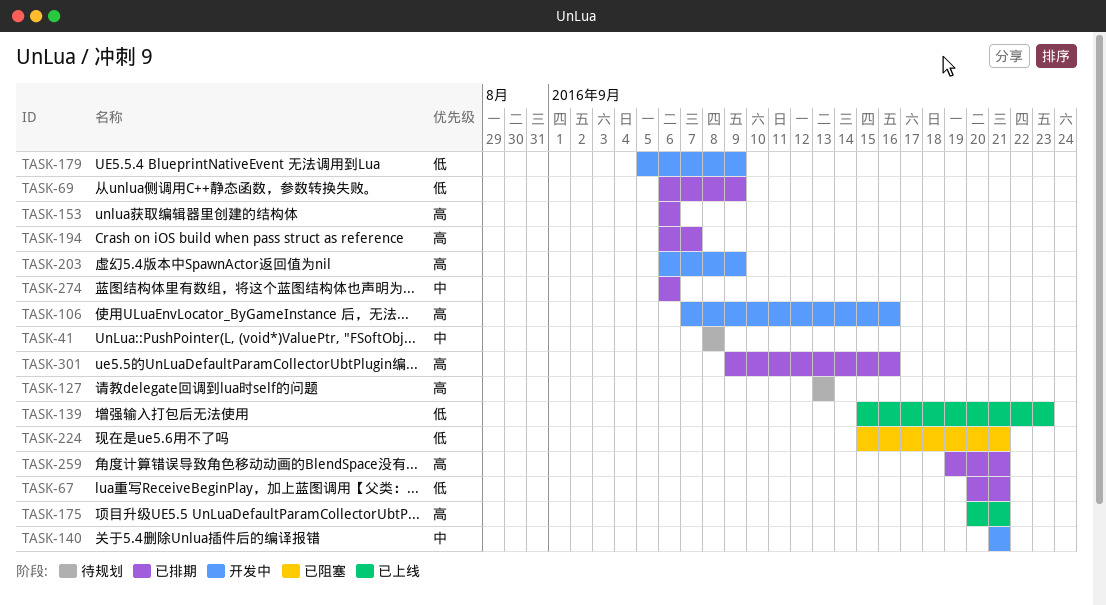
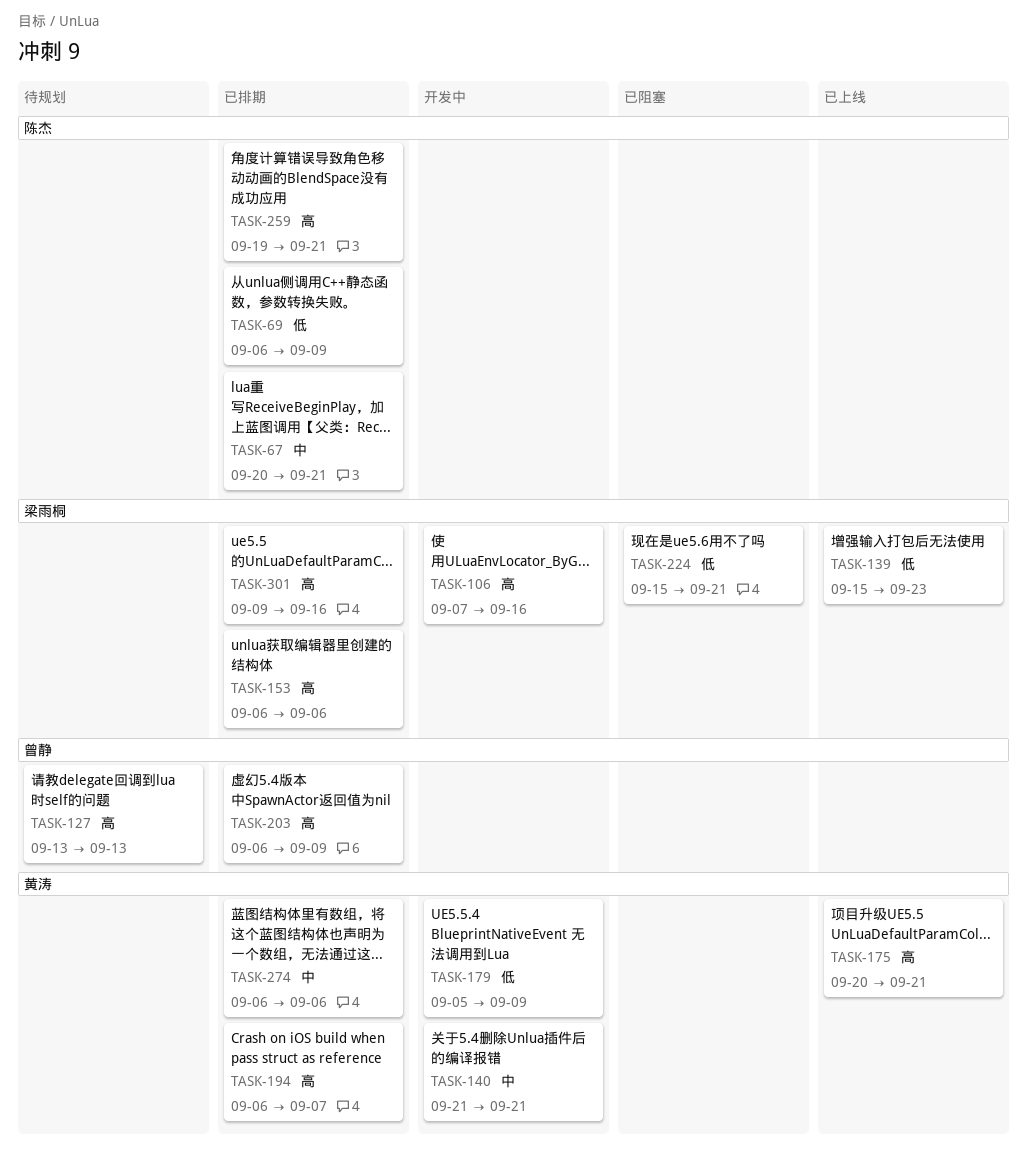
TASK-41: present -> none
TASK-67, priority: 低 -> 中
TASK-203, status: 开发中 -> 已排期

